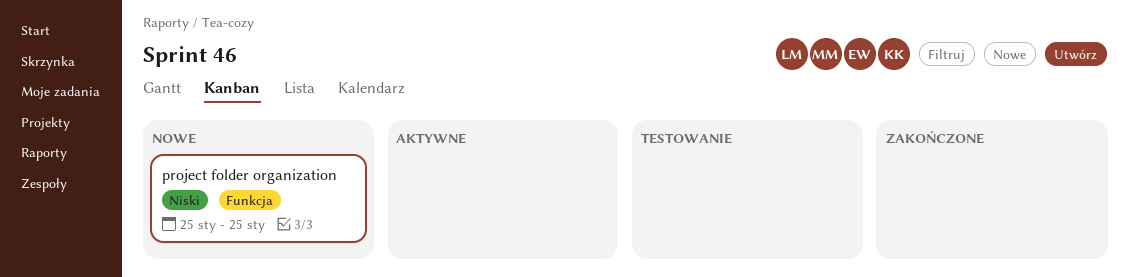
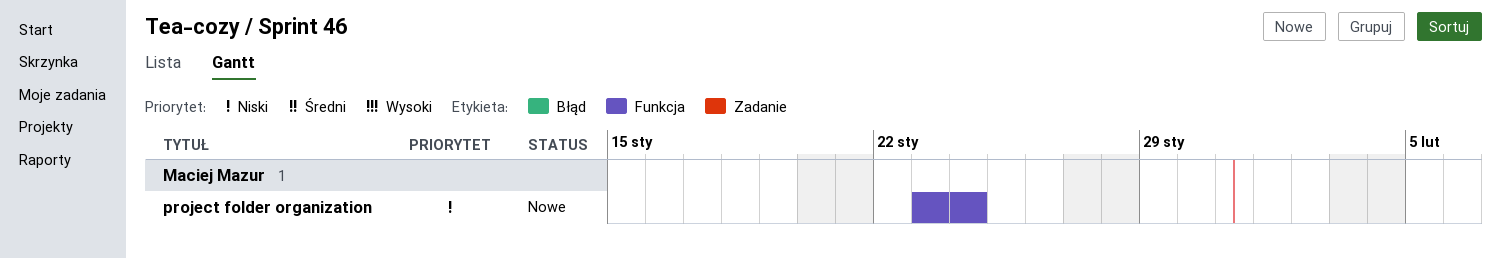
project folder organization, start: Jan 25 -> Jan 23
project folder organization, due: Jan 25 -> Jan 24

